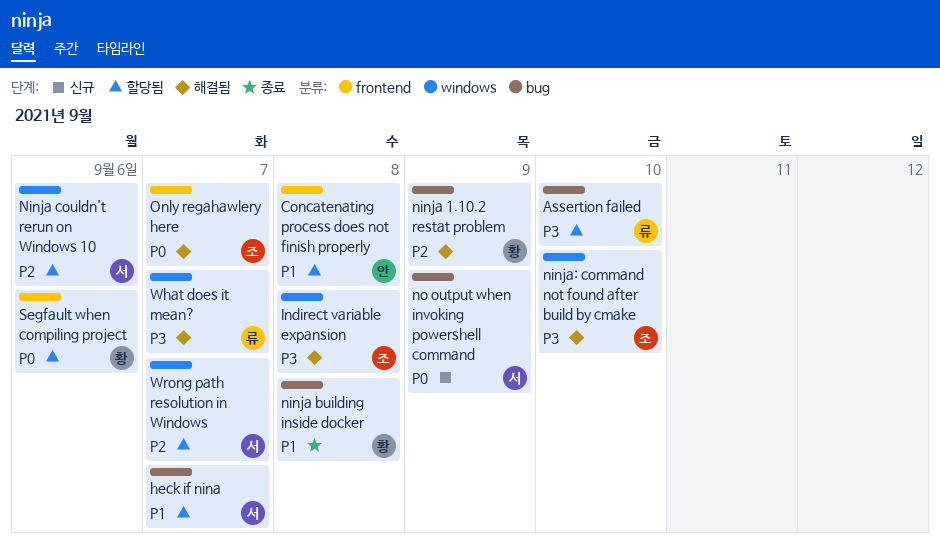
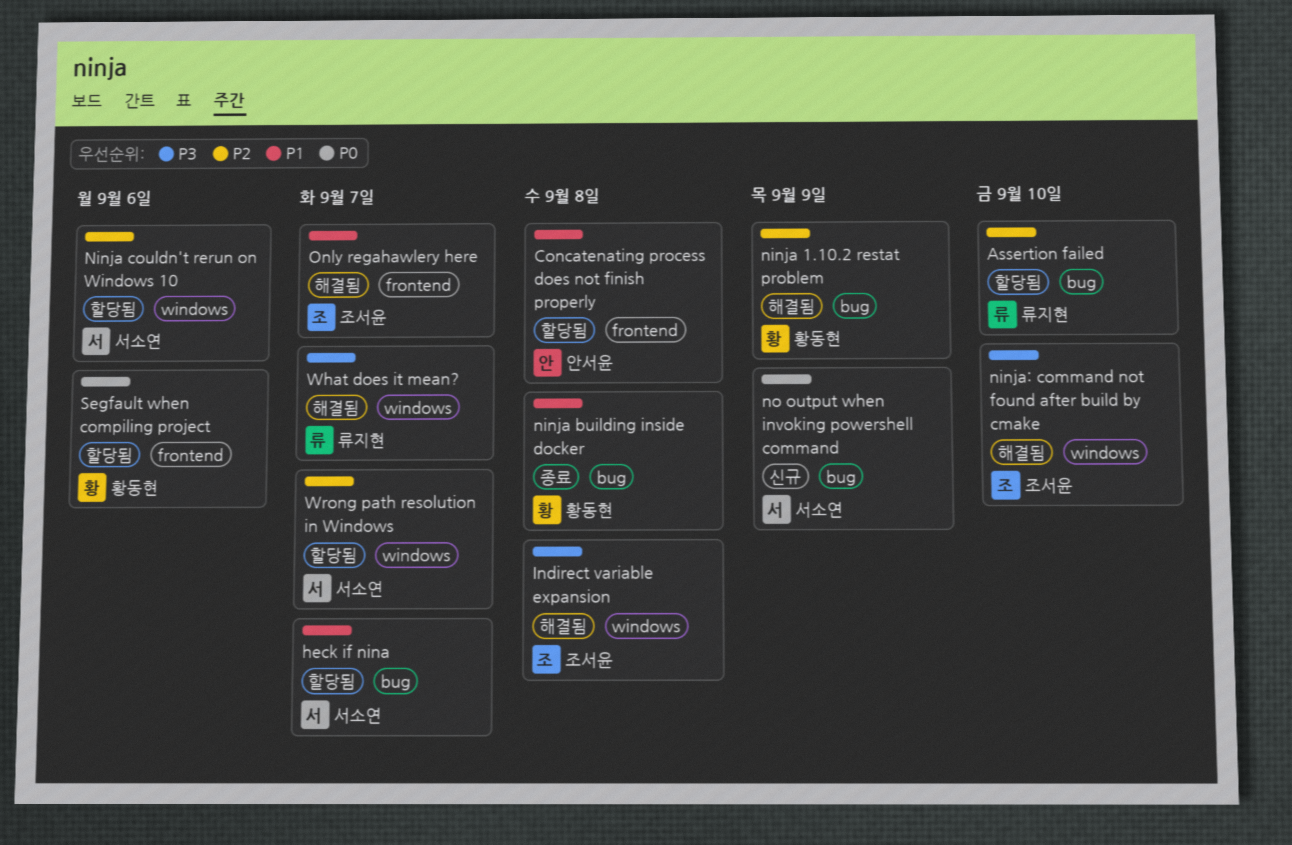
Assertion failed, priority: P3 -> P2
Only regahawlery here, priority: P0 -> P1

